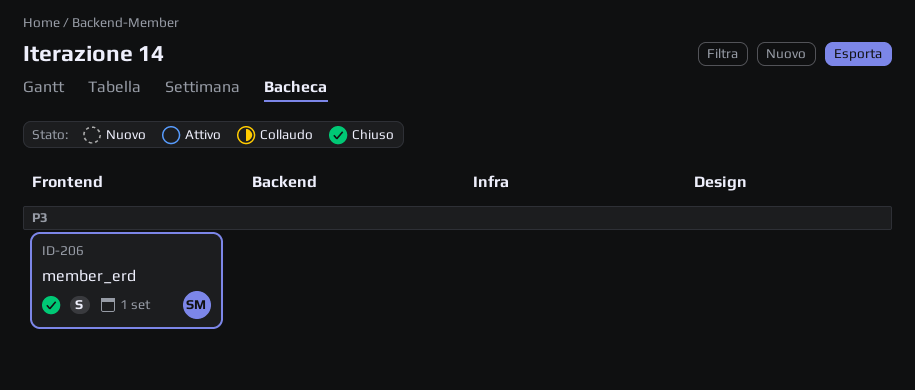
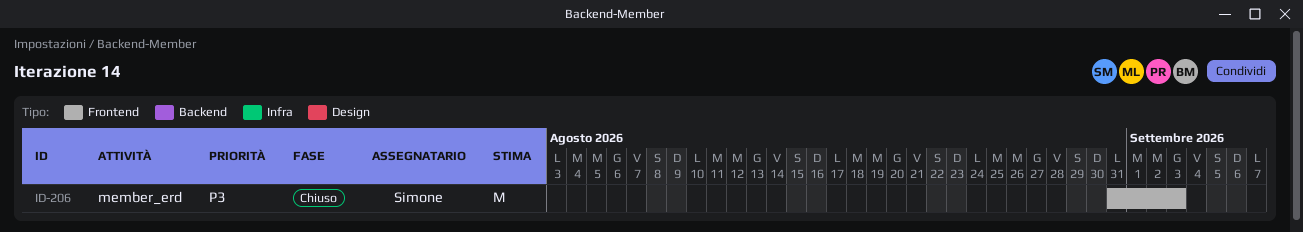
ID-206, estimate: S -> M
ID-206, due: Sep 1 -> Sep 3

